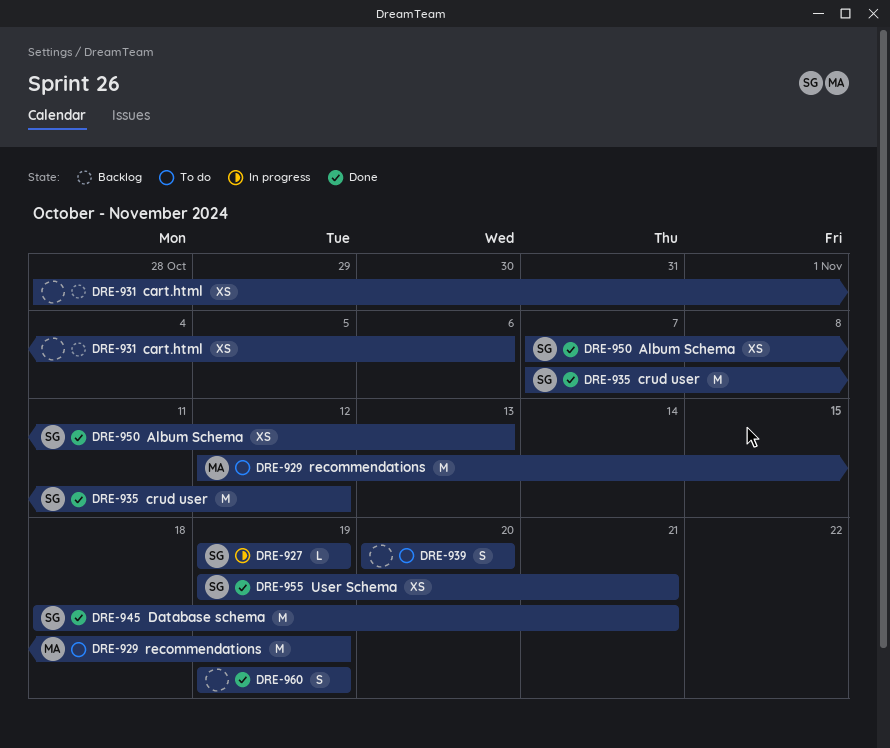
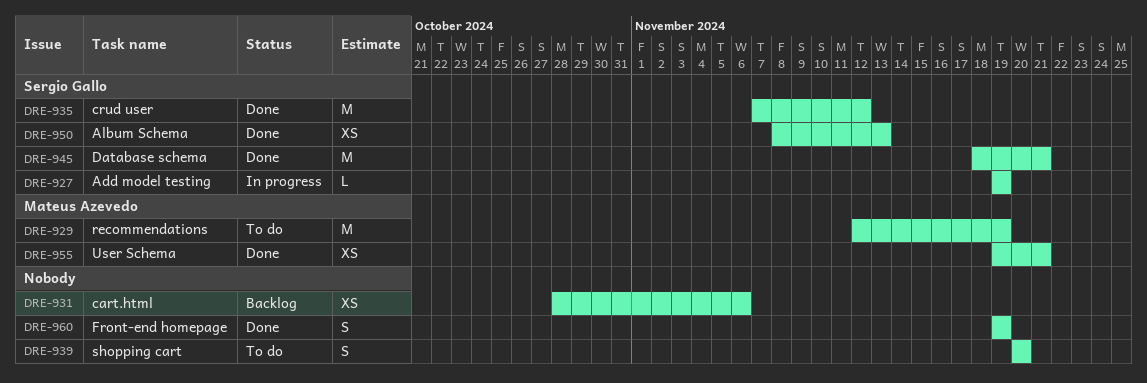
DRE-950, start: Nov 7 -> Nov 8
DRE-955, owner: Sergio Gallo -> Mateus Azevedo

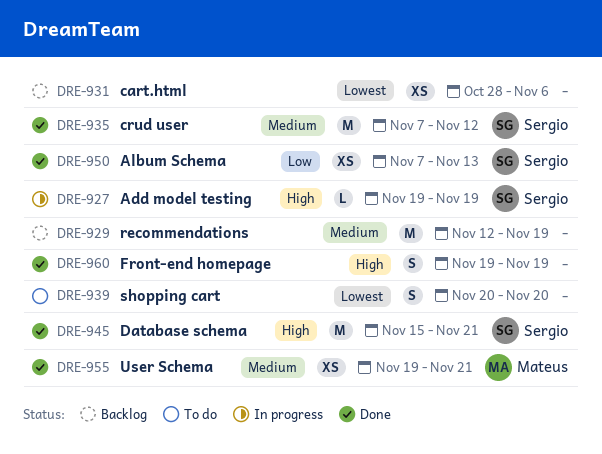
DRE-929, status: To do -> Backlog
DRE-929, owner: Mateus Azevedo -> none
DRE-945, start: Nov 18 -> Nov 15
DRE-950, start: Nov 8 -> Nov 7

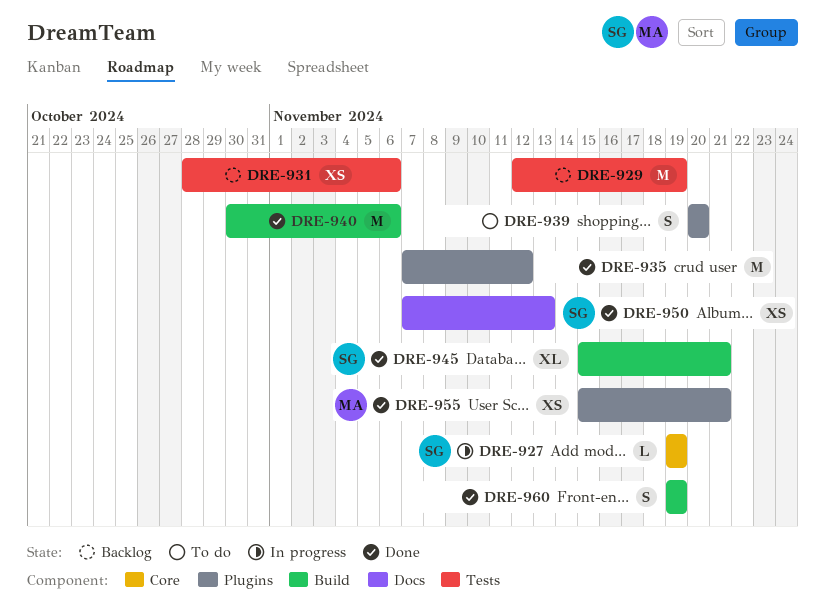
DRE-935, owner: Sergio -> none
DRE-940: none -> present
DRE-945, estimate: M -> XL
DRE-955, start: Nov 19 -> Nov 15

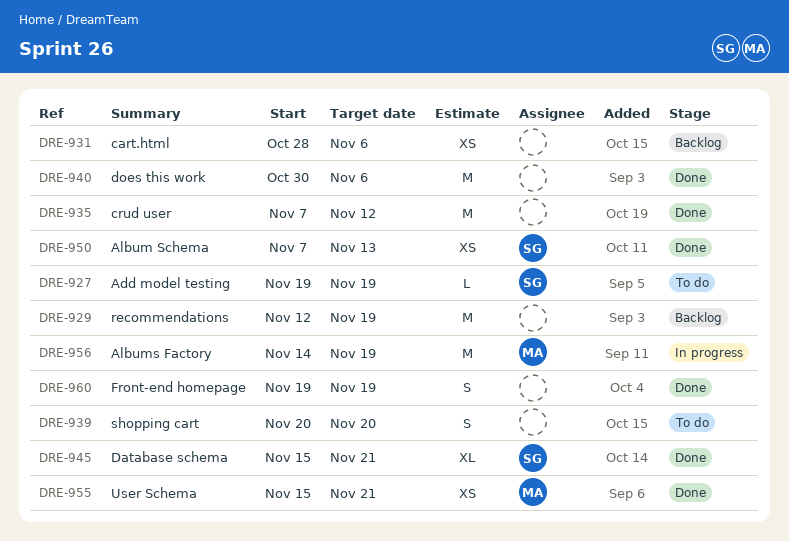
DRE-927, status: In progress -> To do
DRE-956: none -> present

